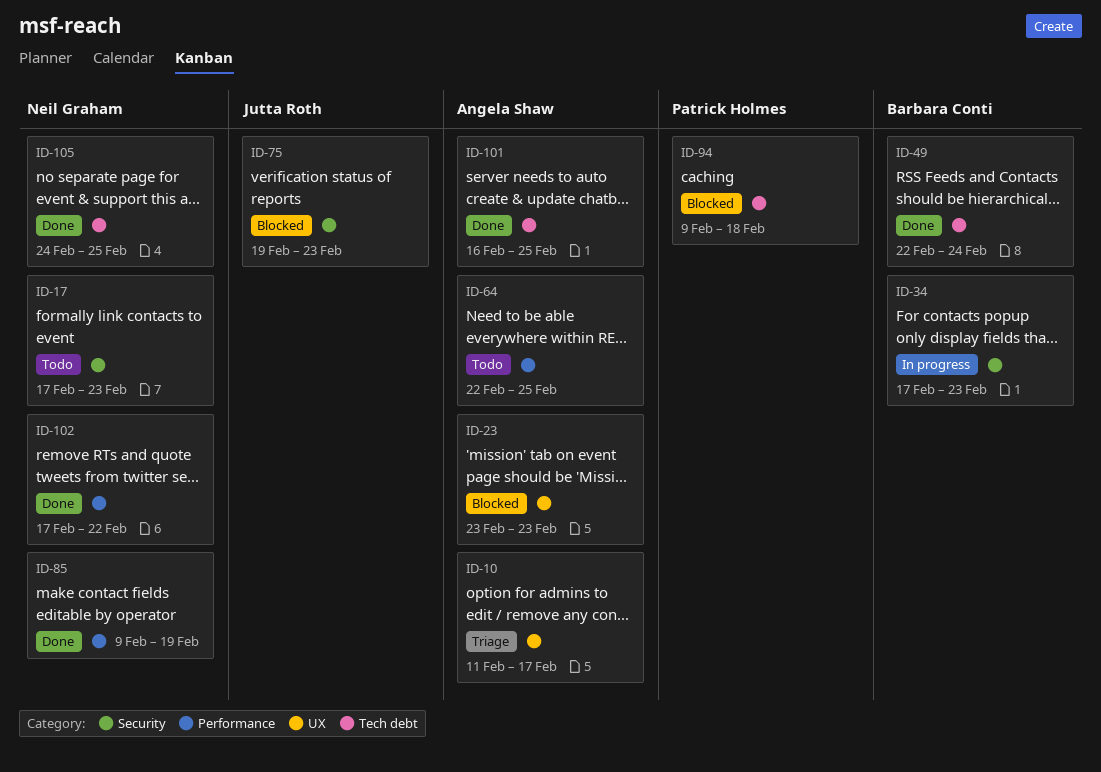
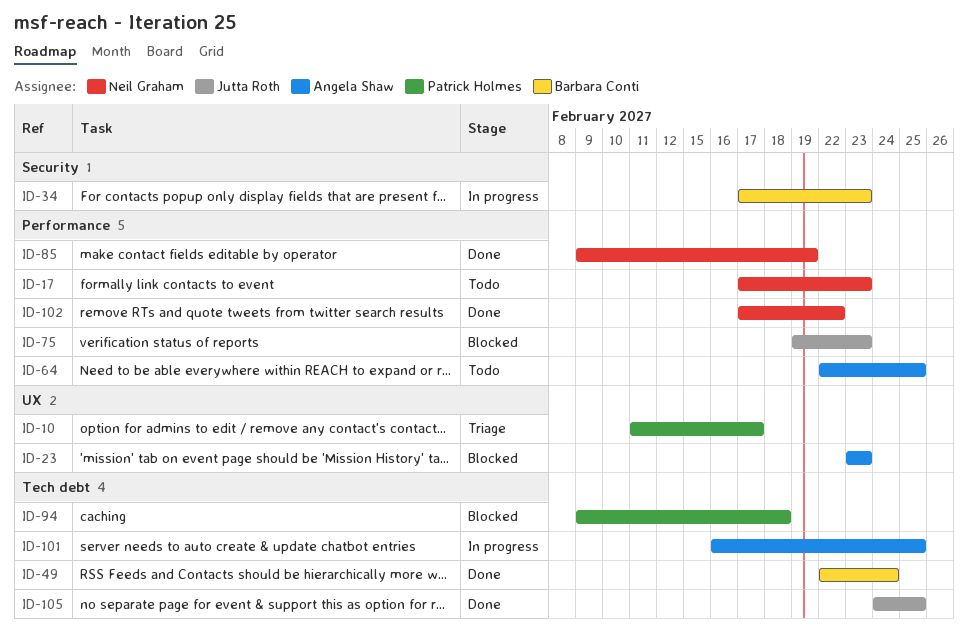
ID-10, owner: Angela Shaw -> Patrick Holmes
ID-17, label: Security -> Performance
ID-75, label: Security -> Performance
ID-101, status: Done -> In progress
ID-105, owner: Neil Graham -> Jutta Roth

